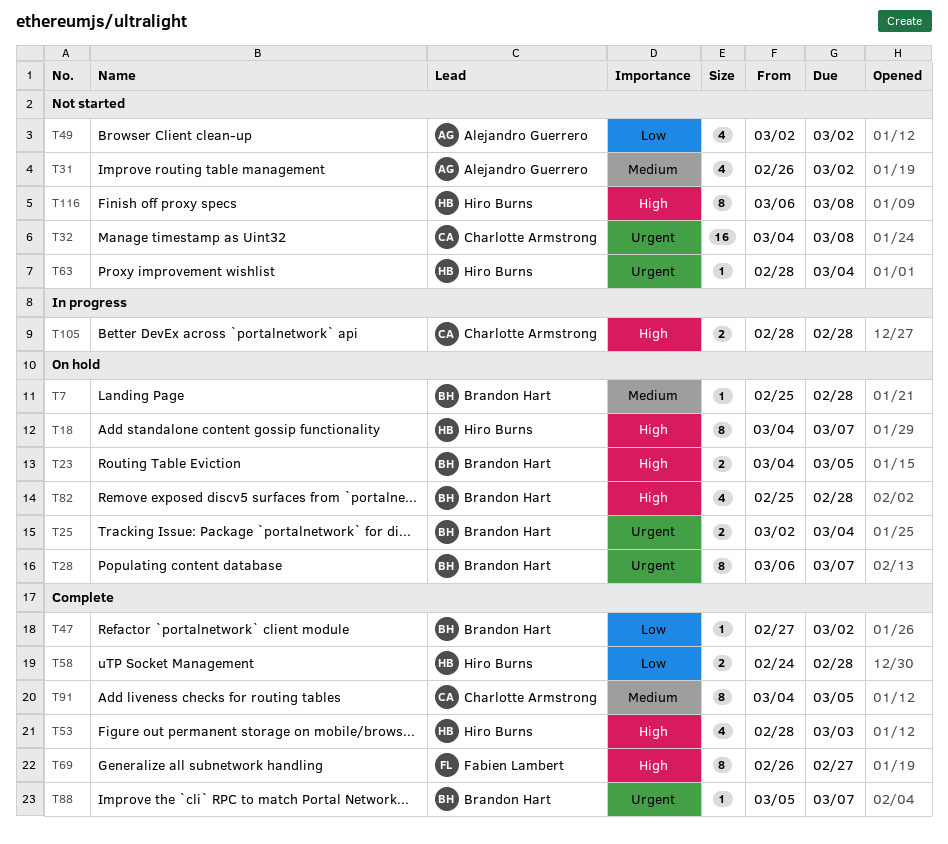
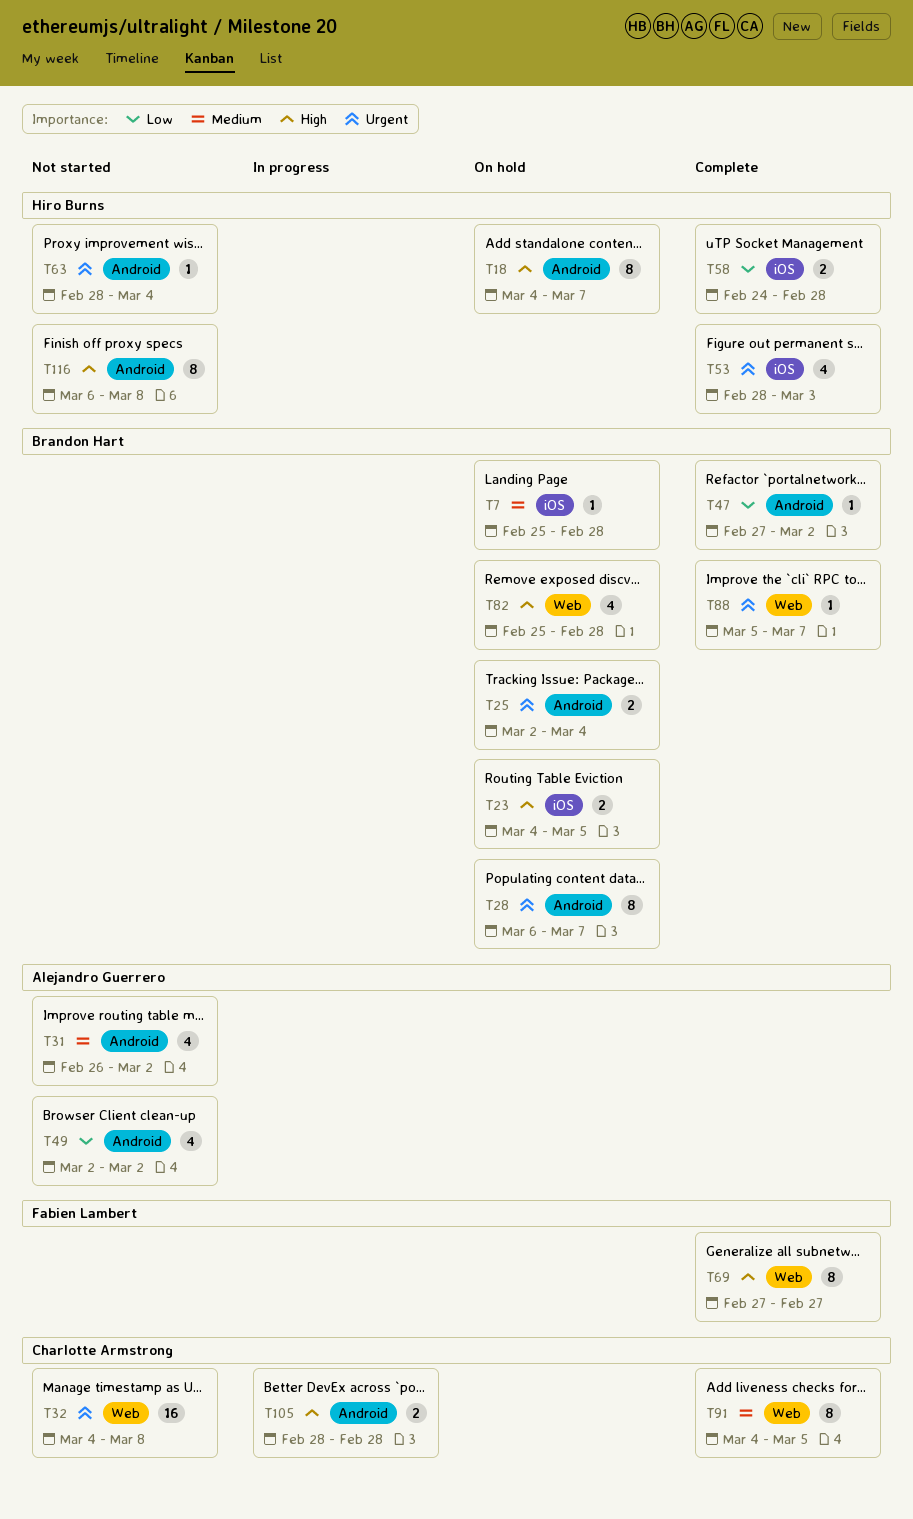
T53, priority: High -> Urgent
T69, start: Feb 26 -> Feb 27

